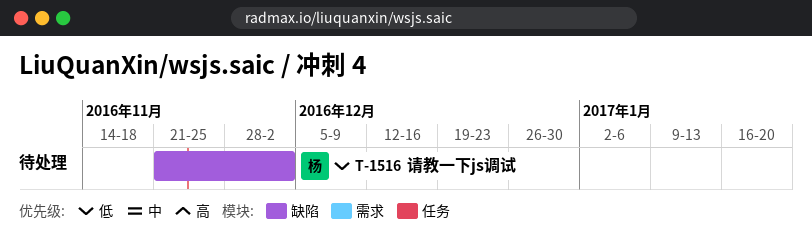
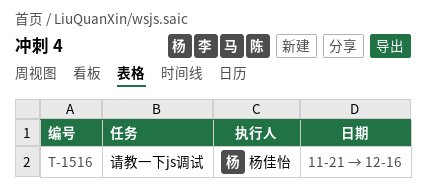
T-1516, due: Dec 2 -> Dec 16

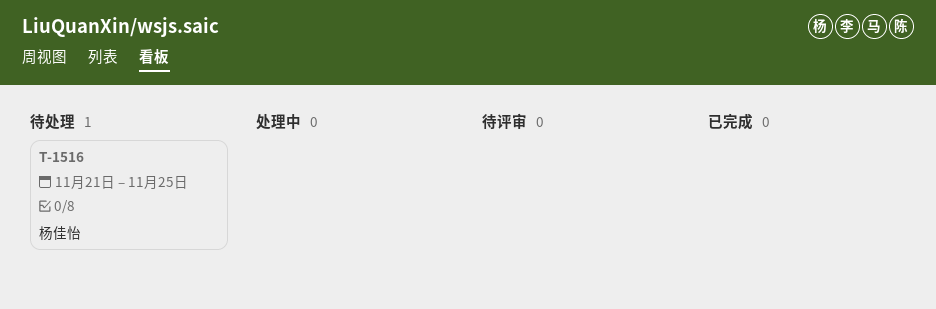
T-1516, due: Dec 16 -> Nov 25

